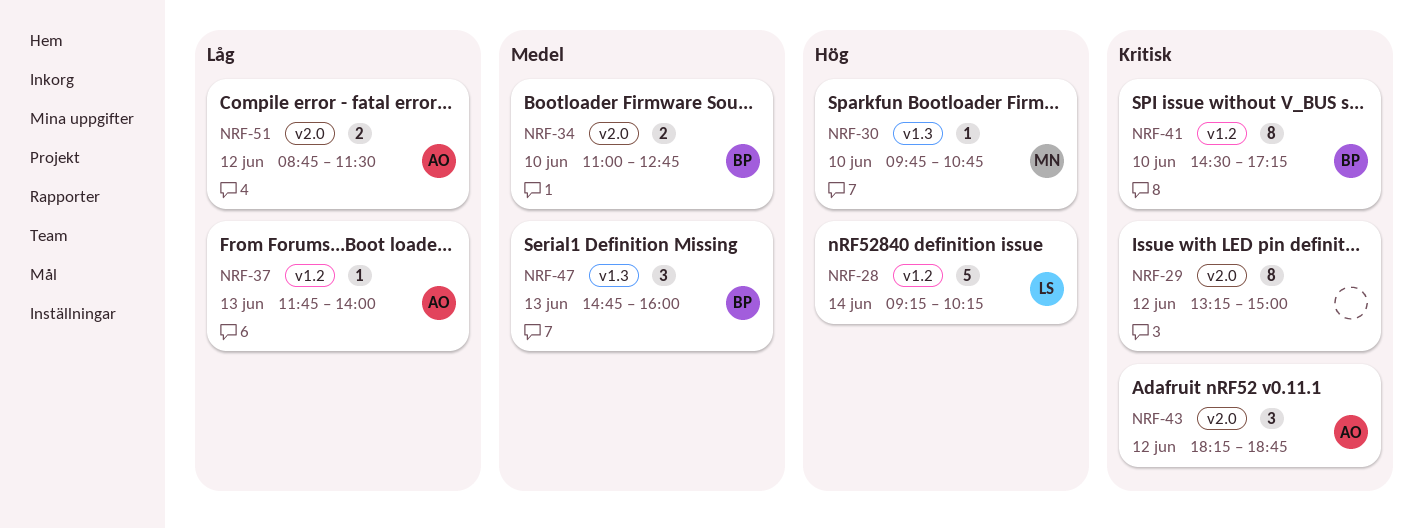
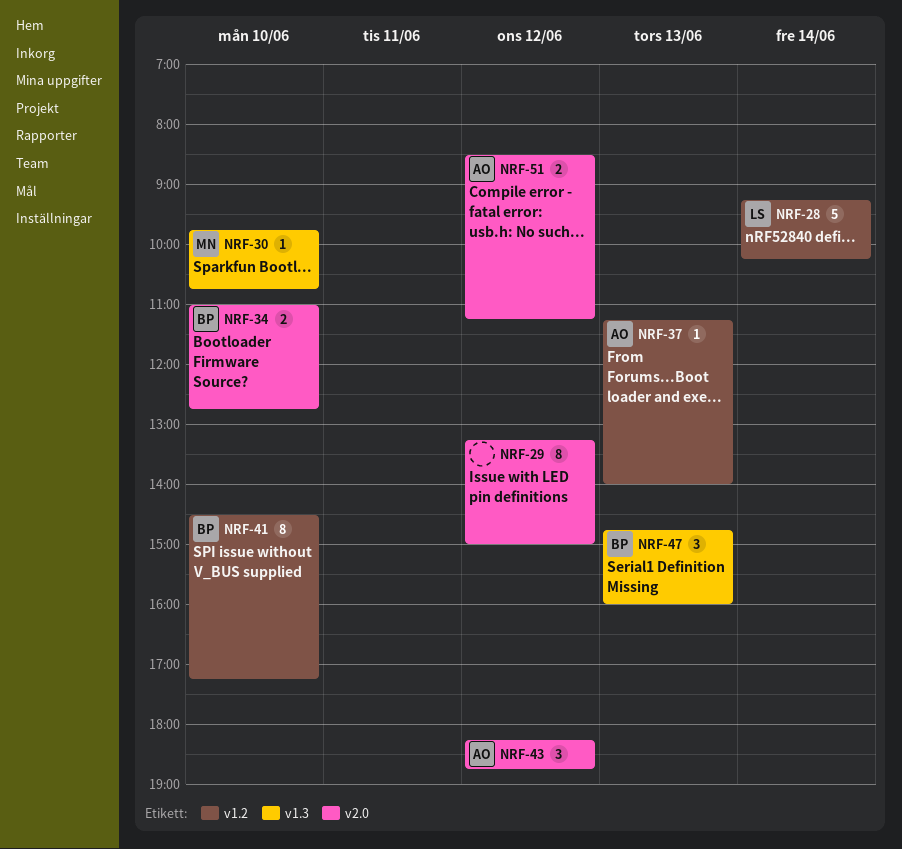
NRF-37, begins: 11:45 -> 11:15
NRF-51, begins: 08:45 -> 08:30
NRF-51, ends: 11:30 -> 11:15

